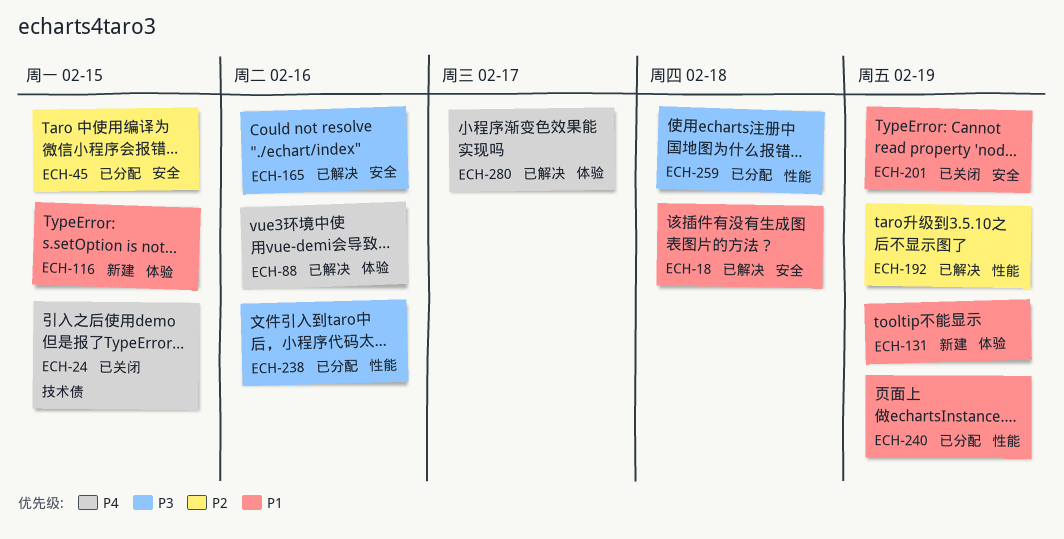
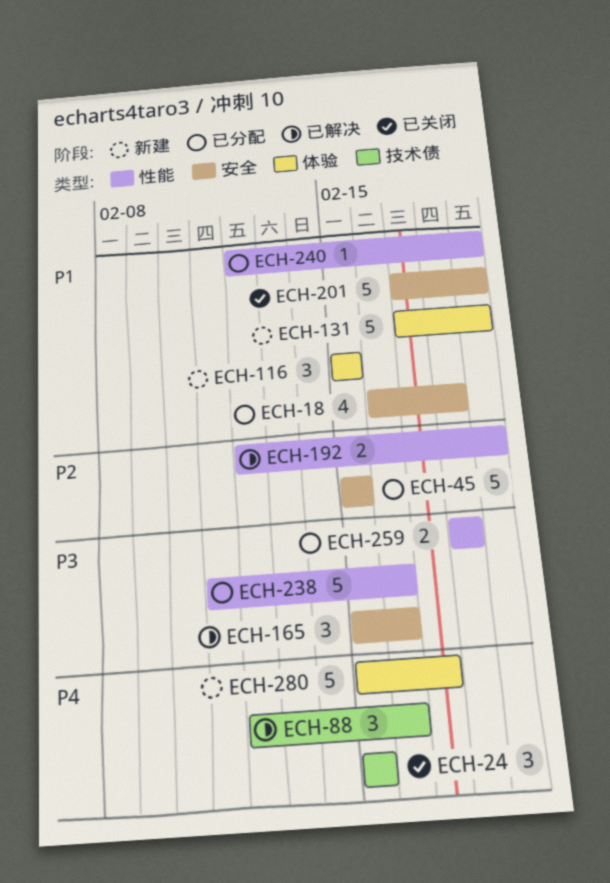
ECH-18, status: 已解决 -> 已分配
ECH-88, label: 体验 -> 技术债
ECH-280, status: 已解决 -> 新建

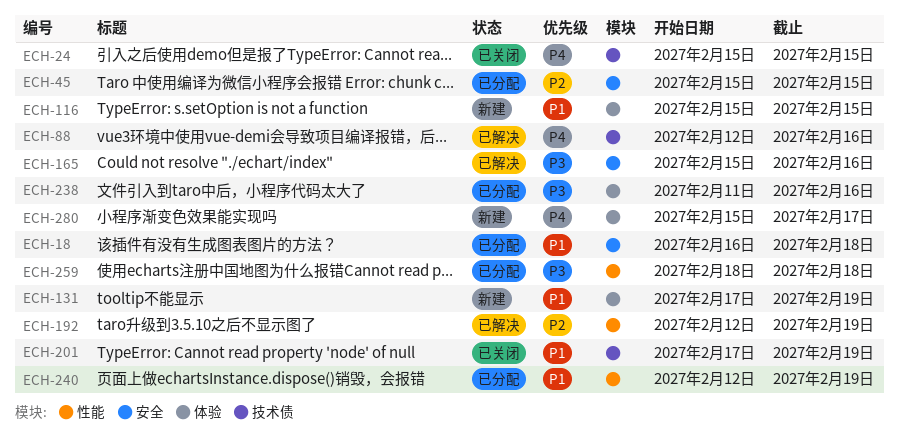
ECH-201, label: 安全 -> 技术债
ECH-238, label: 性能 -> 体验

